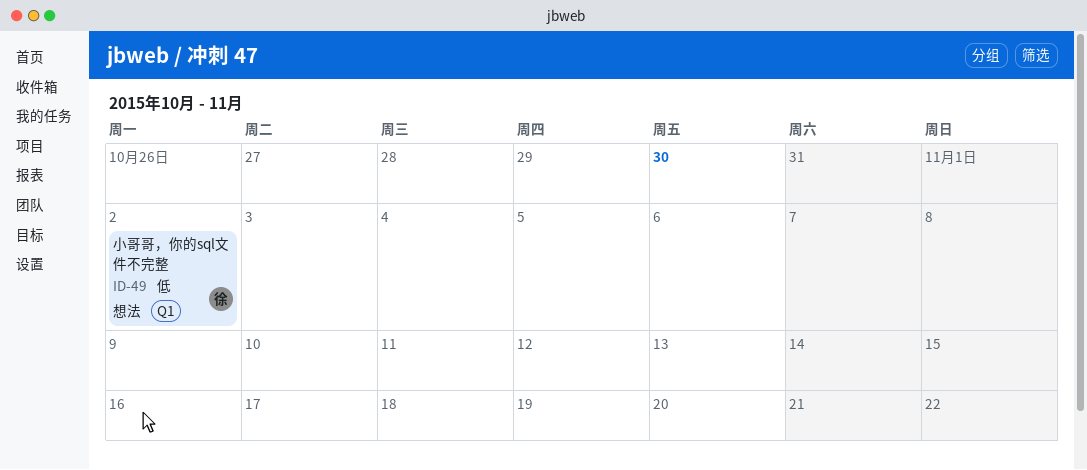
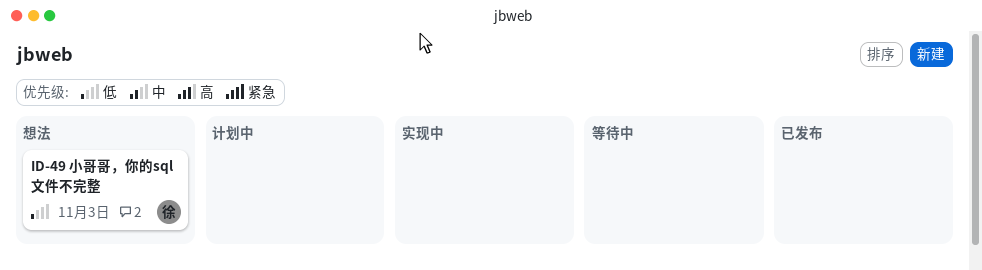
ID-49, due: Nov 2 -> Nov 3

